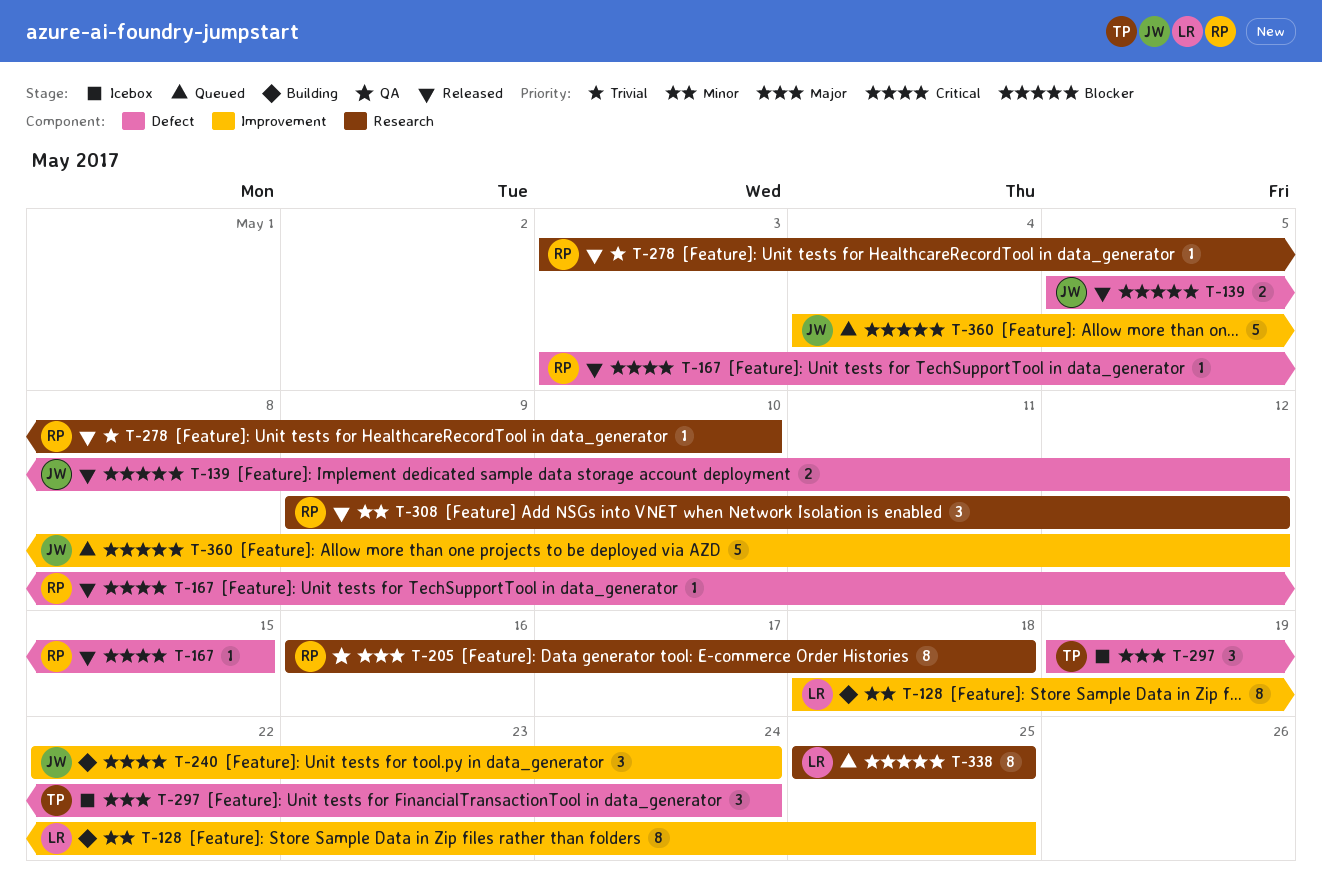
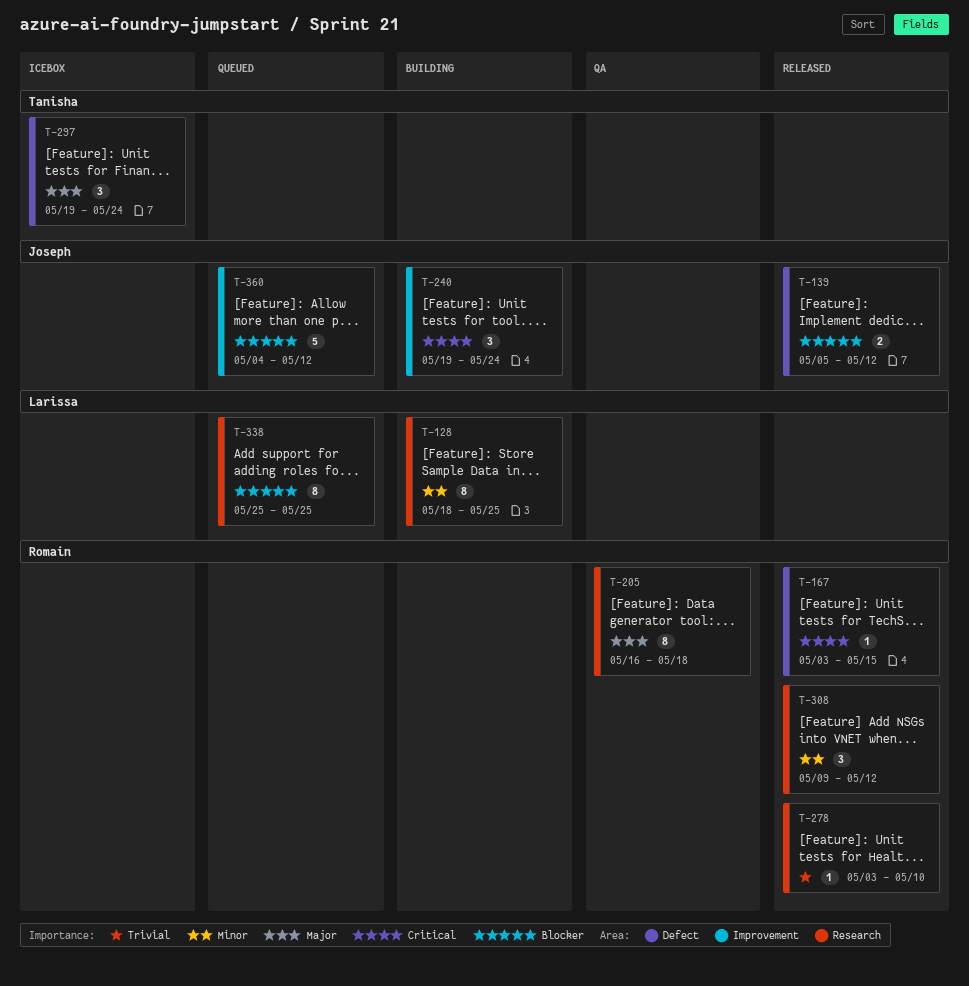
T-128, label: Improvement -> Research
T-240, start: May 22 -> May 19

